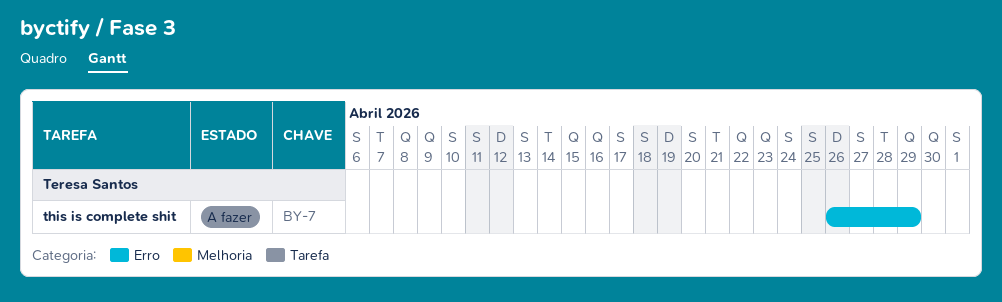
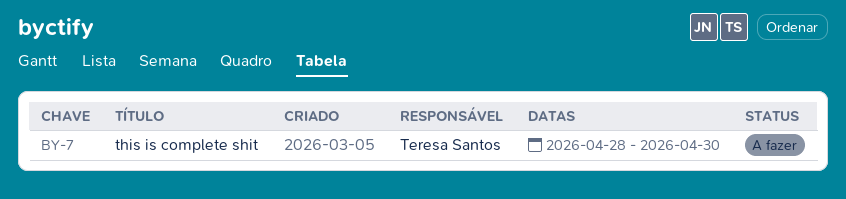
BY-7, start: Apr 26 -> Apr 28
BY-7, due: Apr 29 -> Apr 30

